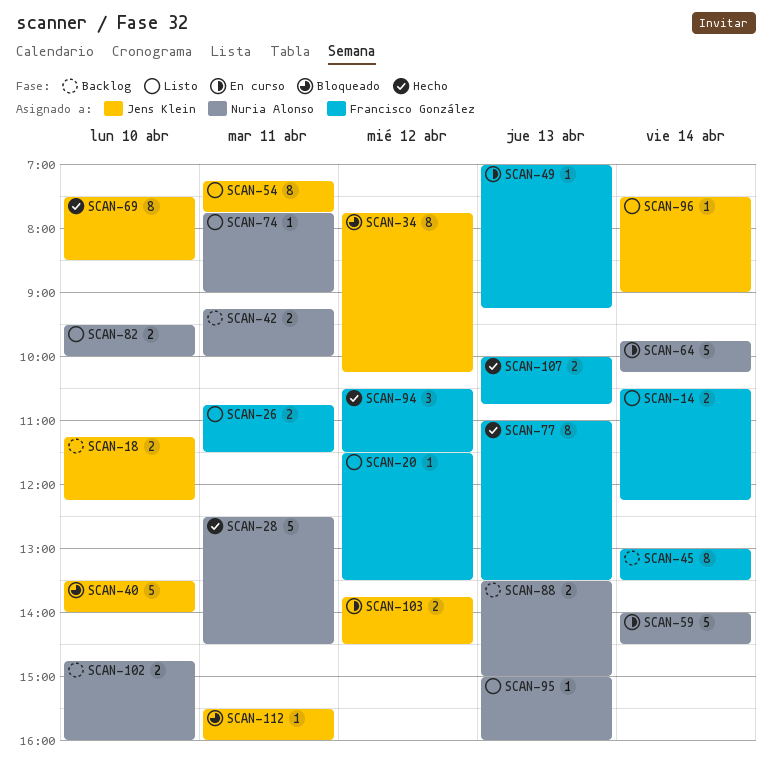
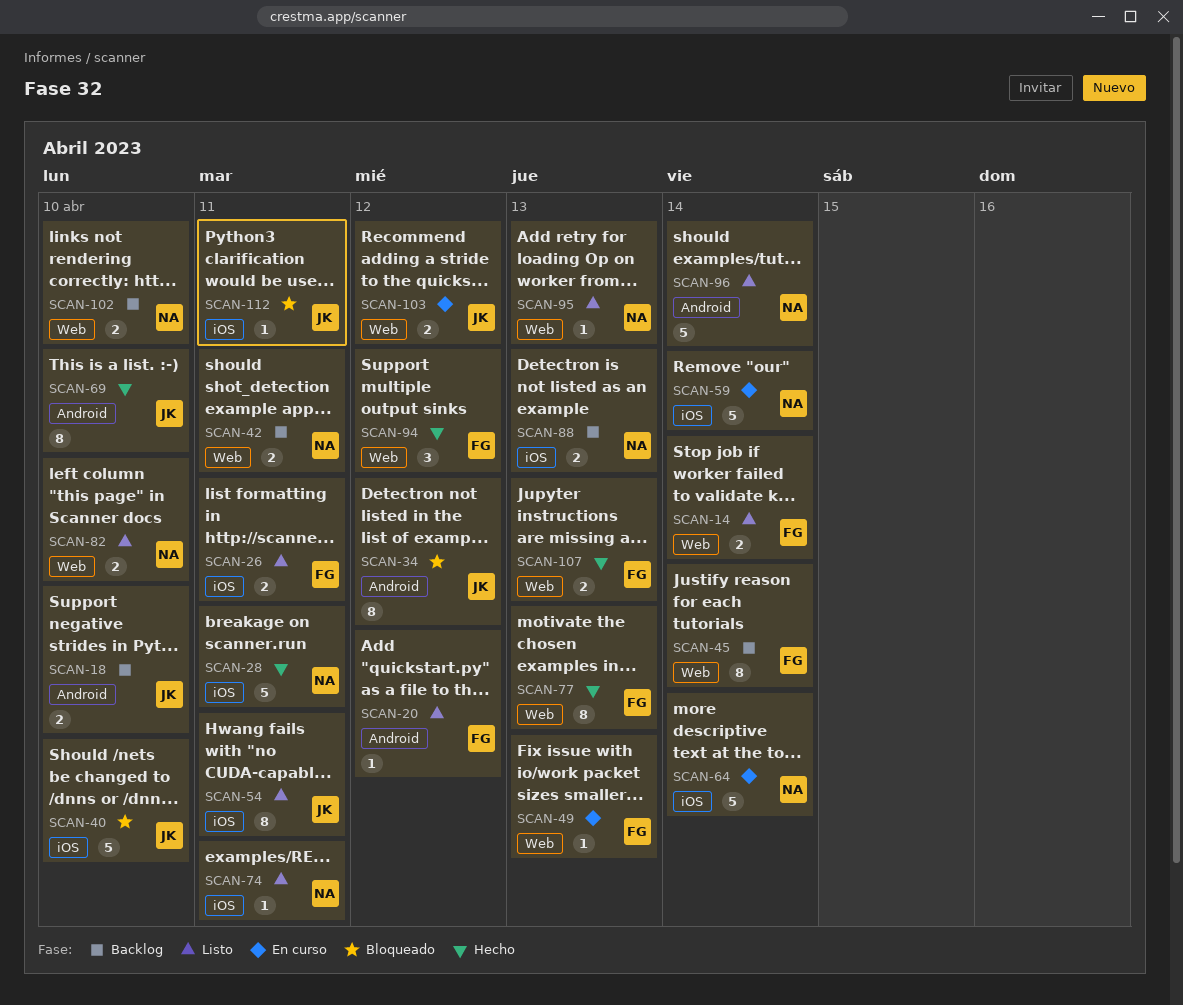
SCAN-96, owner: Jens Klein -> Nuria Alonso
SCAN-96, estimate: 1 -> 5

